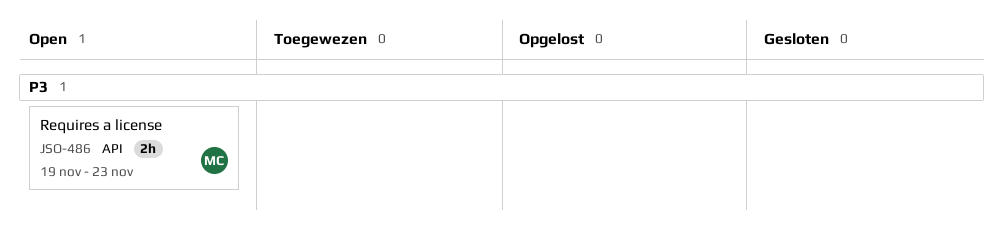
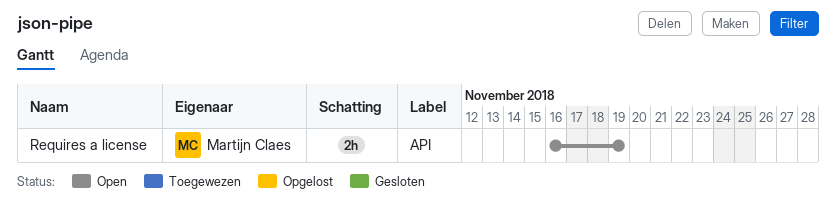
Requires a license, start: Nov 19 -> Nov 16
Requires a license, due: Nov 23 -> Nov 19

